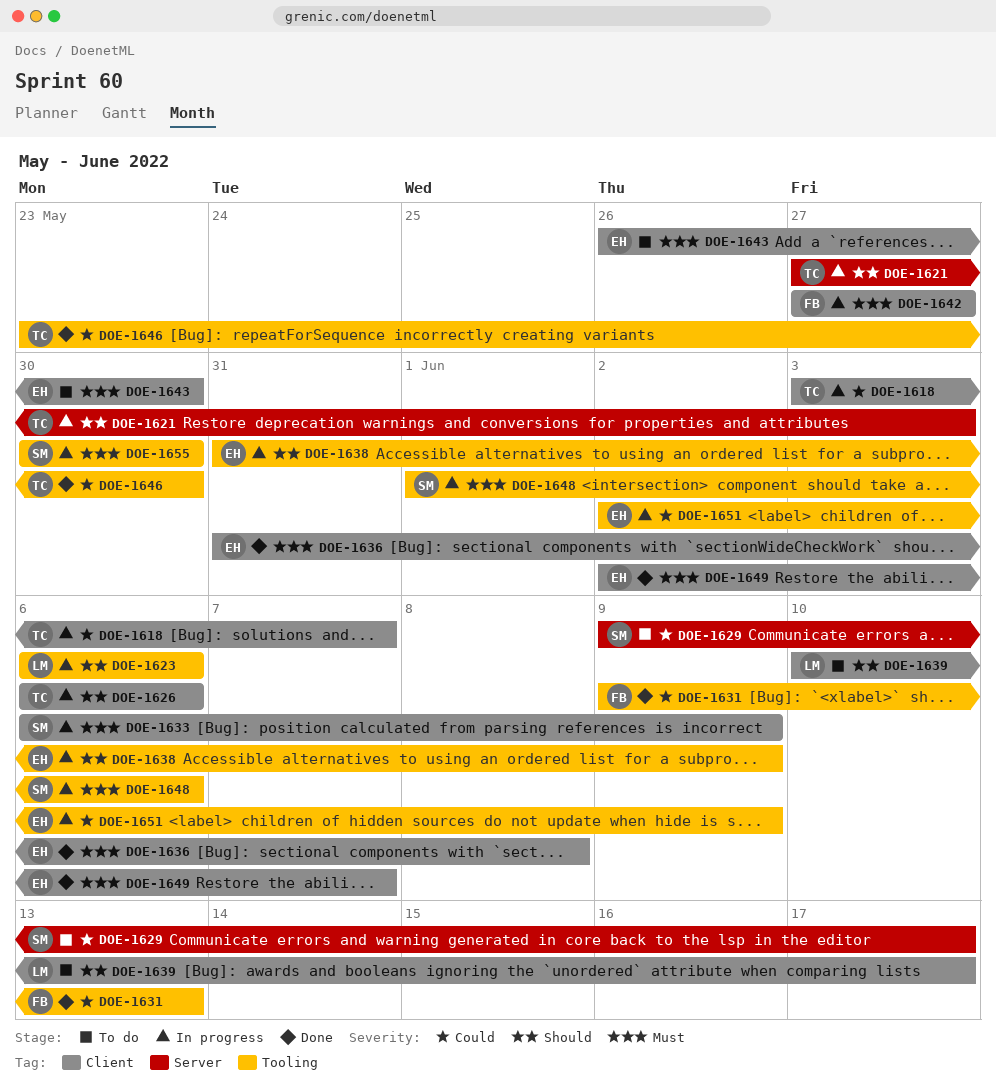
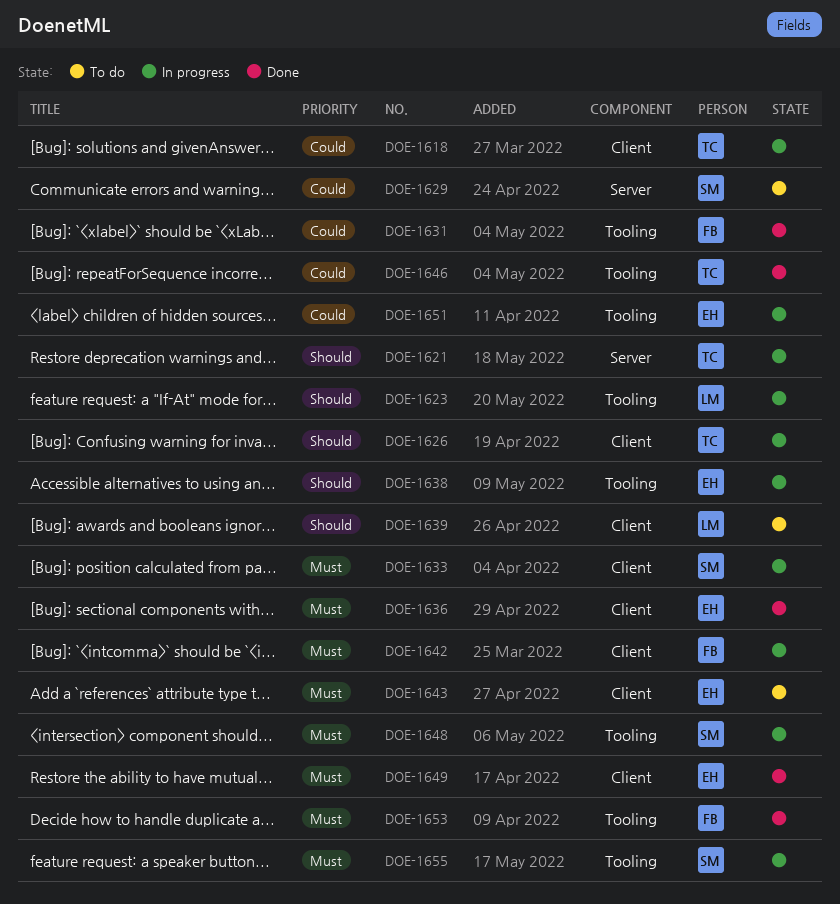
DOE-1653: none -> present

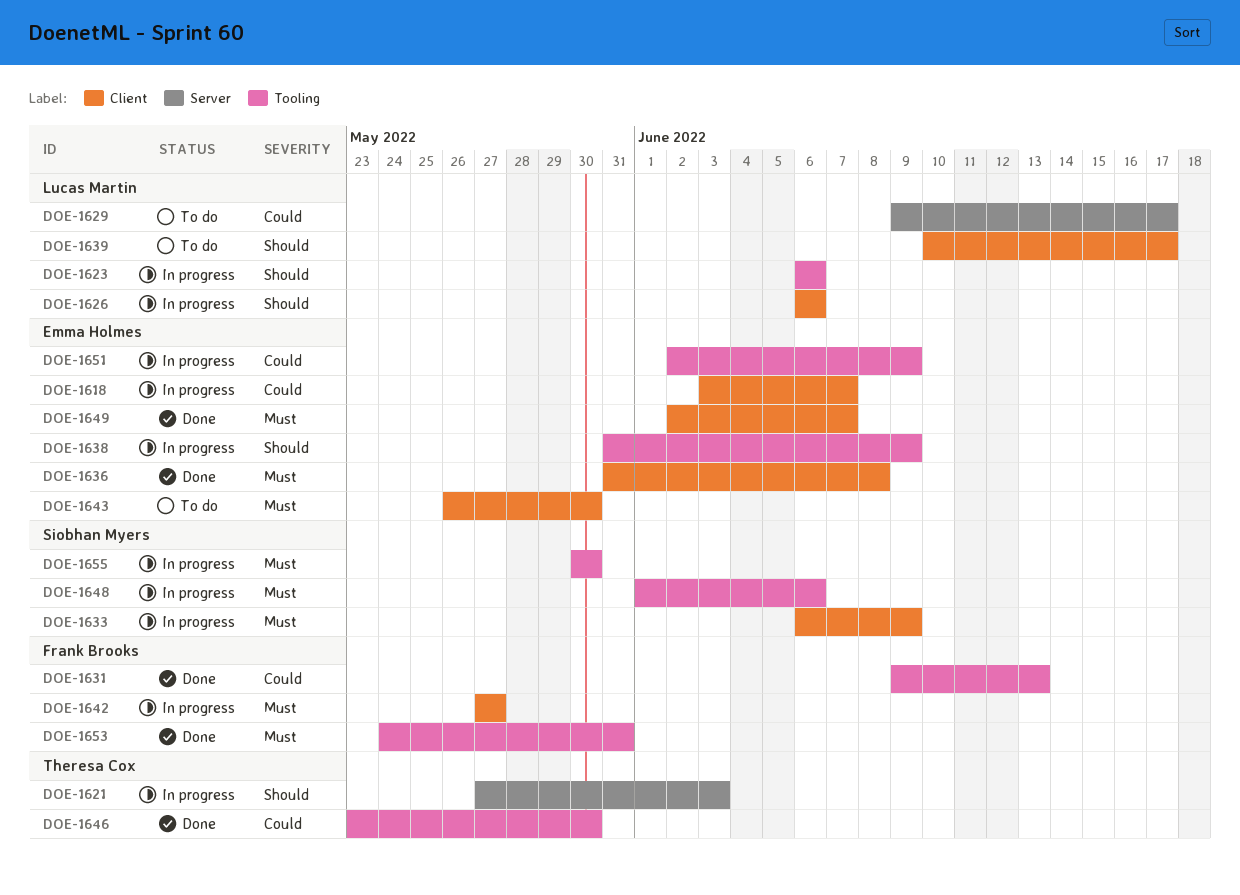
DOE-1618, owner: Theresa Cox -> Emma Holmes
DOE-1626, owner: Theresa Cox -> Lucas Martin
DOE-1629, owner: Siobhan Myers -> Lucas Martin

